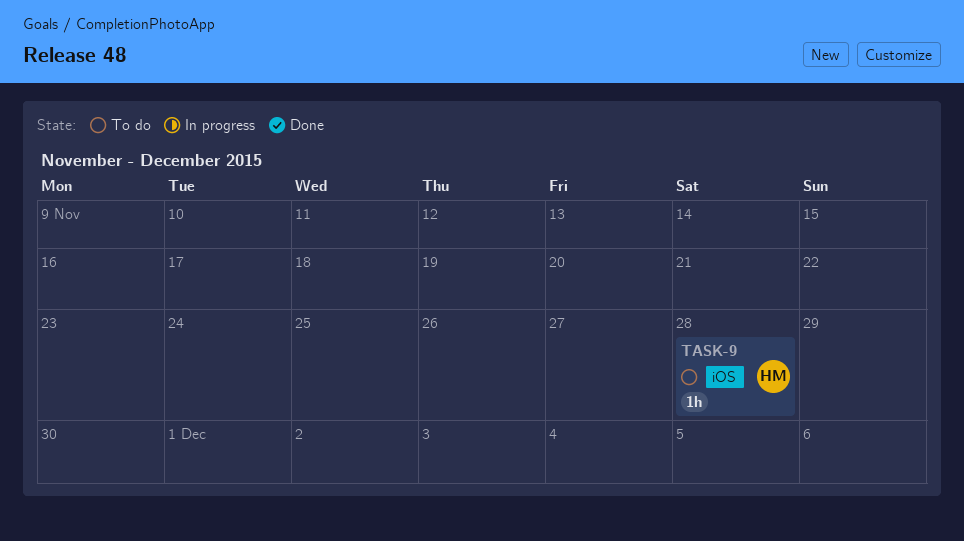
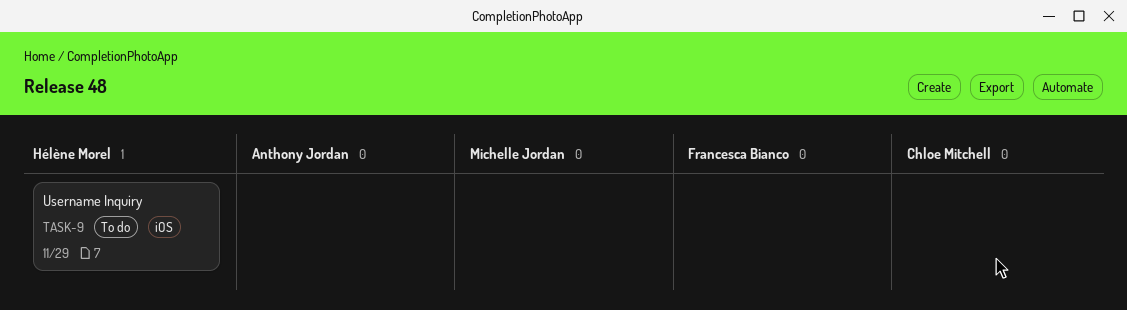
TASK-9, due: Nov 28 -> Nov 29

